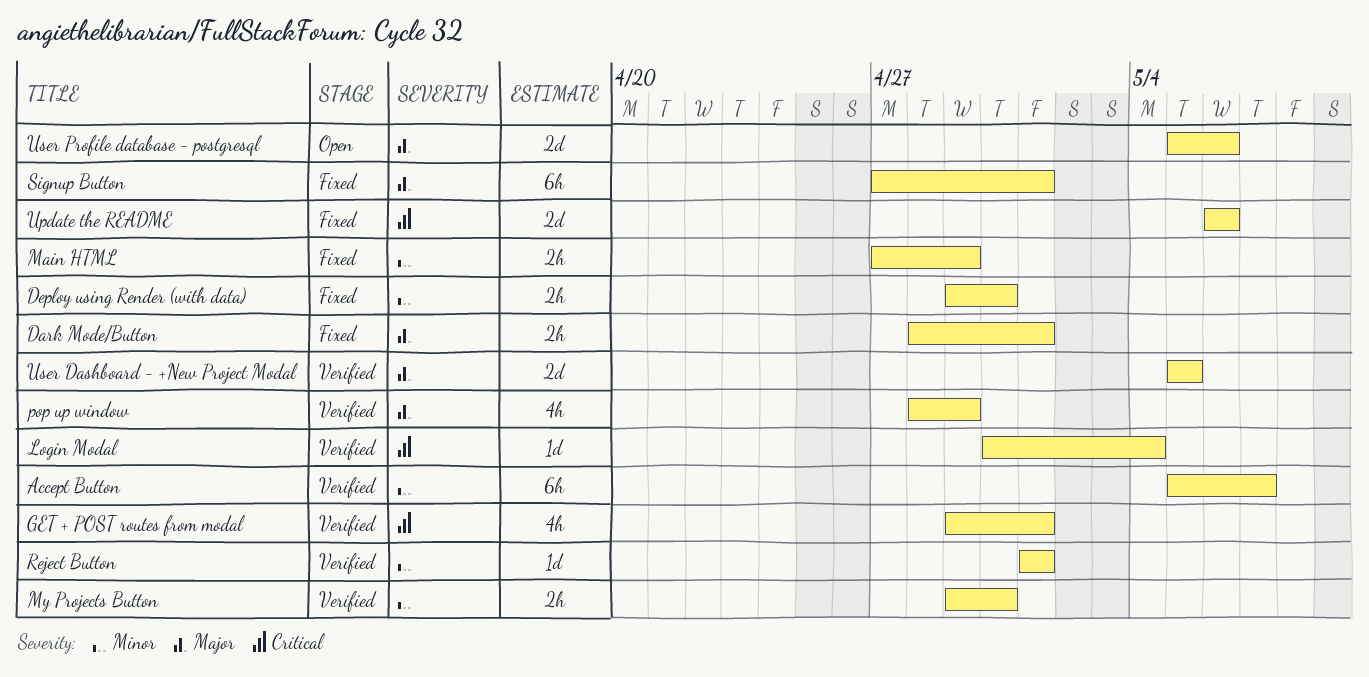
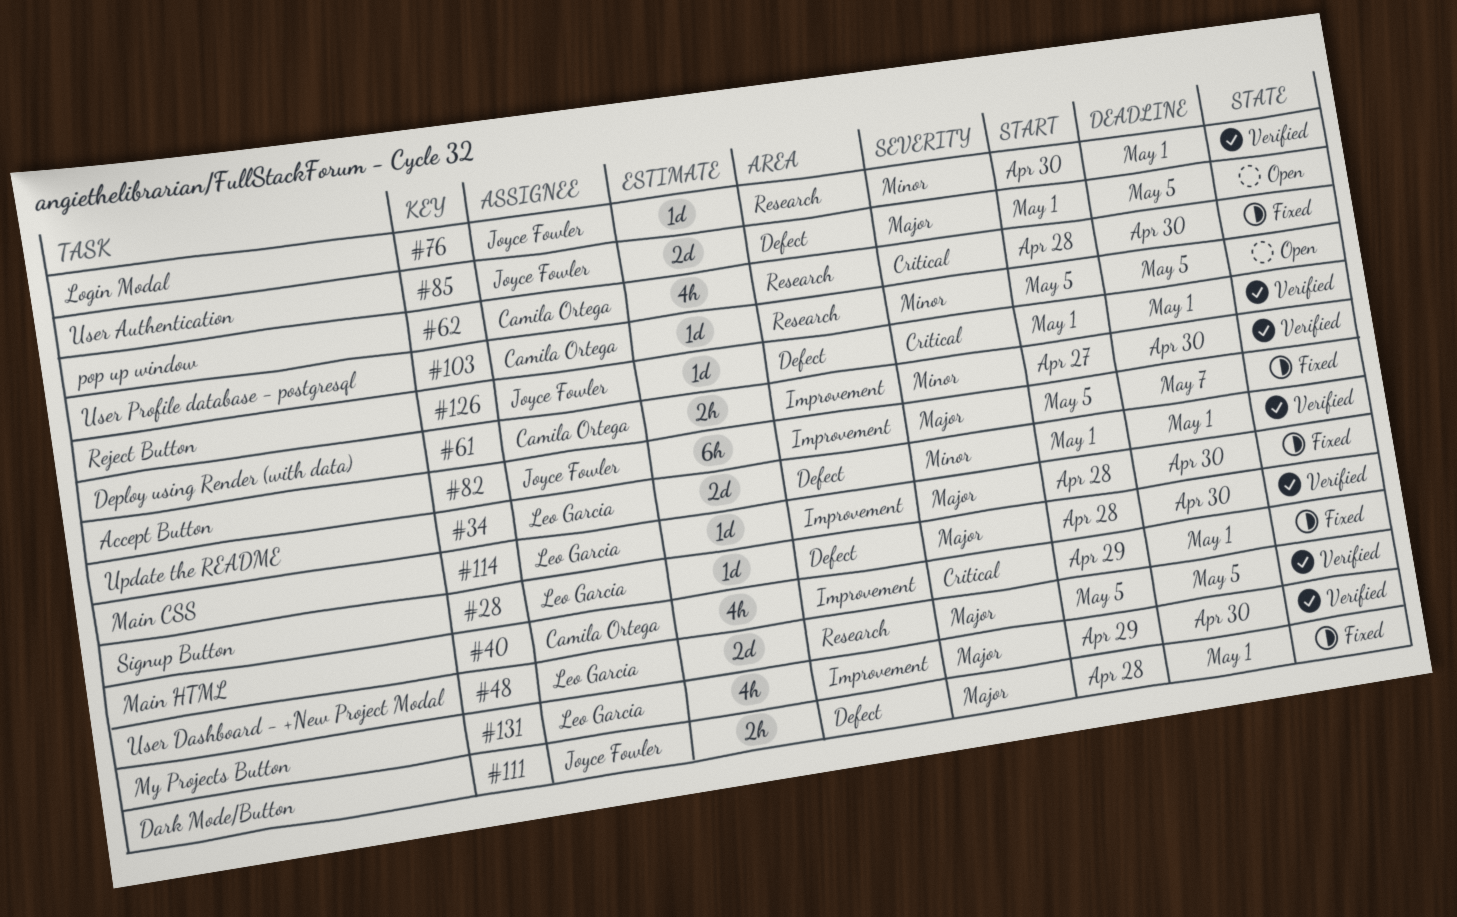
Accept Button, status: Verified -> Fixed
Accept Button, priority: Minor -> Major
Deploy using Render (with data), status: Fixed -> Verified
Deploy using Render (with data), start: Apr 29 -> Apr 27
GET + POST routes from modal: present -> none
Login Modal, priority: Critical -> Minor
Login Modal, due: May 4 -> May 1
Main CSS: none -> present
Main HTML, priority: Minor -> Critical
Main HTML, estimate: 2h -> 4h
Main HTML, start: Apr 27 -> Apr 29
Main HTML, due: Apr 29 -> May 1
My Projects Button, priority: Minor -> Major
My Projects Button, estimate: 2h -> 4h
pop up window, status: Verified -> Fixed
pop up window, priority: Major -> Critical
pop up window, due: Apr 29 -> Apr 30
Reject Button, priority: Minor -> Critical
Signup Button, status: Fixed -> Verified
Signup Button, estimate: 6h -> 1d
Signup Button, start: Apr 27 -> Apr 28
Signup Button, due: May 1 -> Apr 30
Update the README, status: Fixed -> Verified
Update the README, priority: Critical -> Minor
Update the README, start: May 6 -> May 1
Update the README, due: May 6 -> May 1
User Authentication: none -> present
User Profile database - postgresql, priority: Major -> Minor
User Profile database - postgresql, estimate: 2d -> 1d
User Profile database - postgresql, due: May 6 -> May 5

